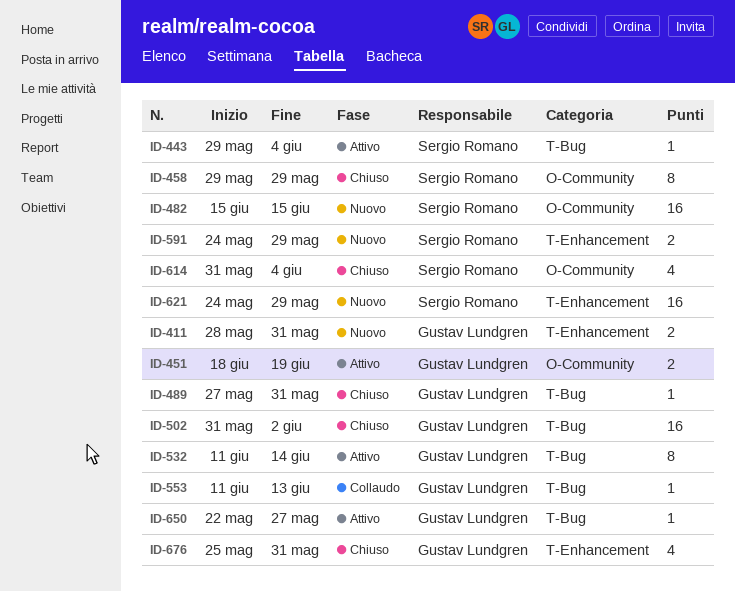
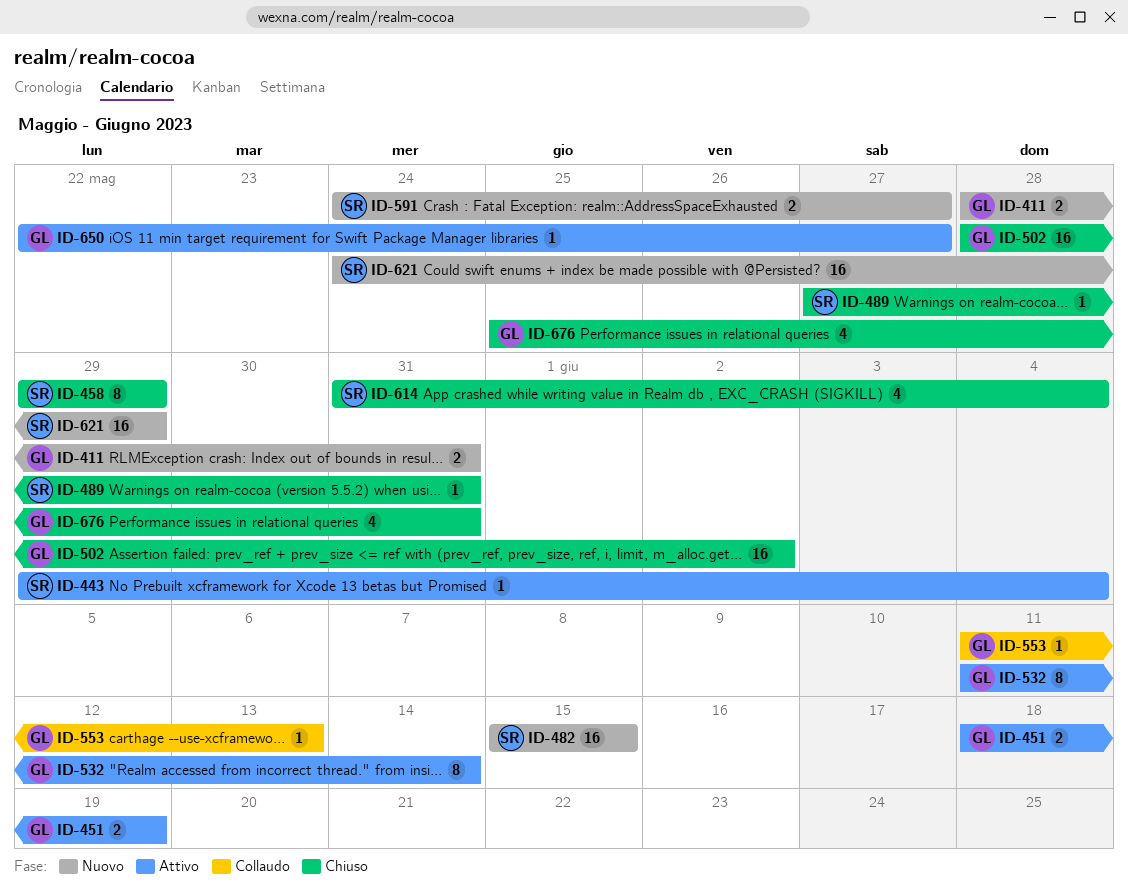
ID-489, owner: Gustav Lundgren -> Sergio Romano
ID-502, start: May 31 -> May 28
ID-591, due: May 29 -> May 27

